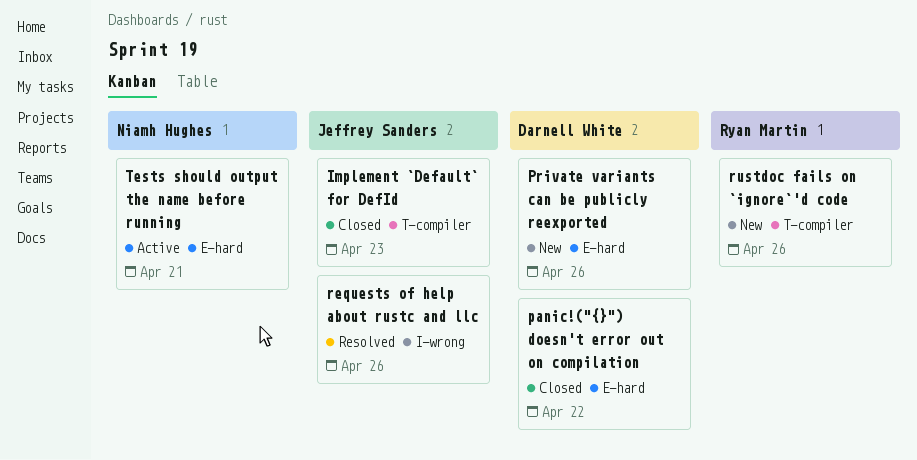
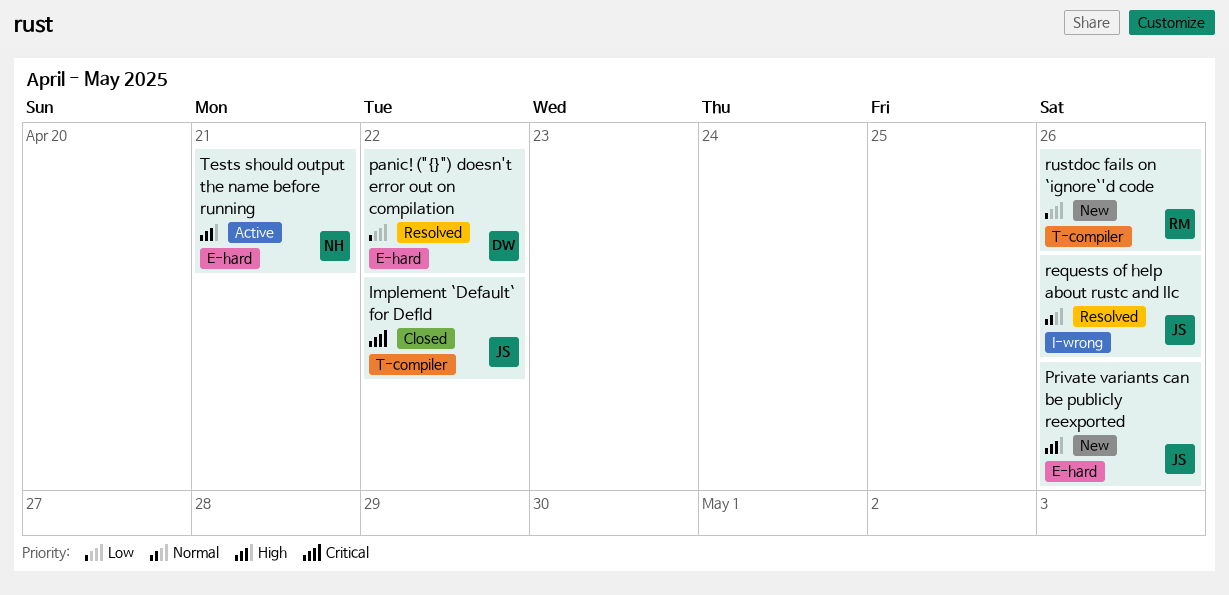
Implement `Default` for DefId, due: Apr 23 -> Apr 22
panic!("{}") doesn't error out on compilation, status: Closed -> Resolved
Private variants can be publicly reexported, owner: Darnell White -> Jeffrey Sanders

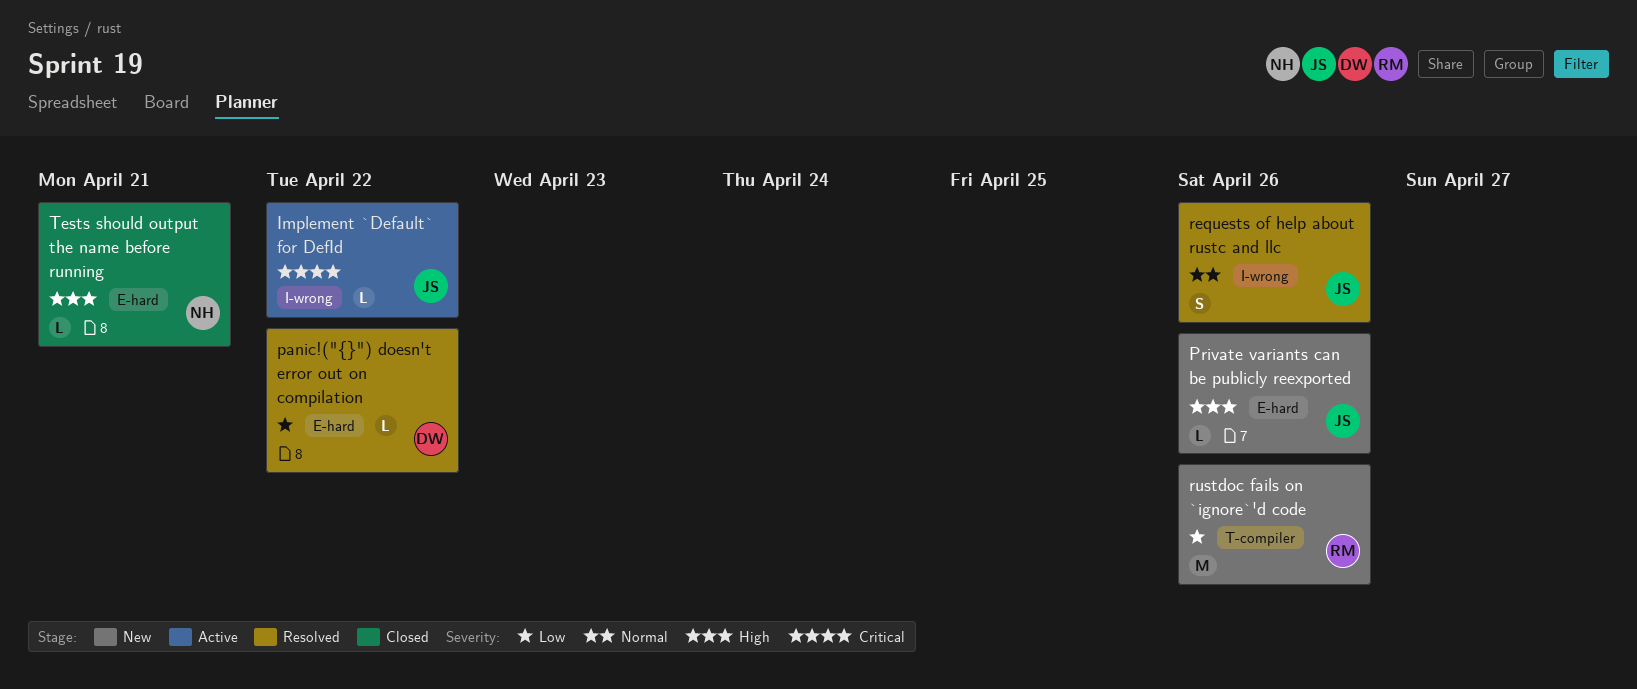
Implement `Default` for DefId, status: Closed -> Active
Implement `Default` for DefId, label: T-compiler -> I-wrong
Tests should output the name before running, status: Active -> Closed

